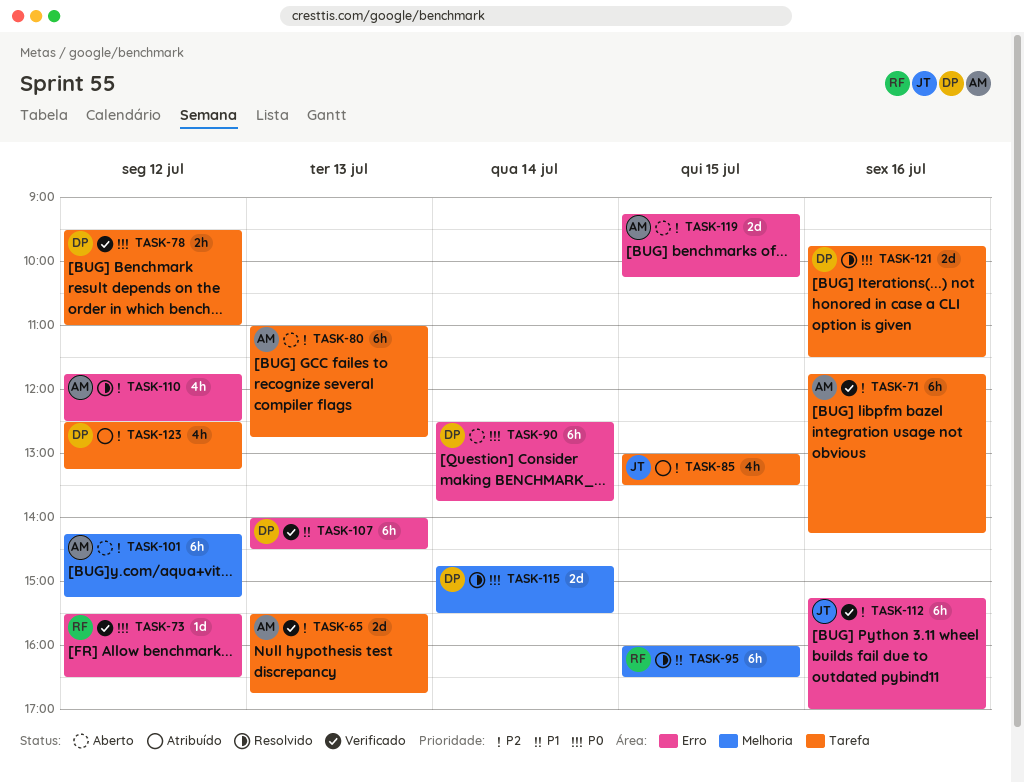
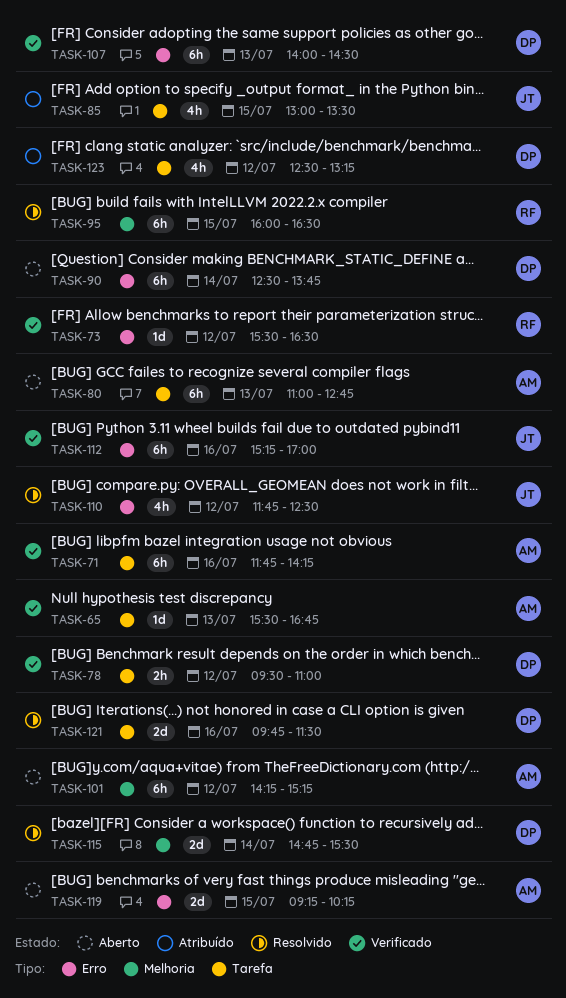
TASK-65, estimate: 2d -> 1d
TASK-110, owner: AM -> JT

